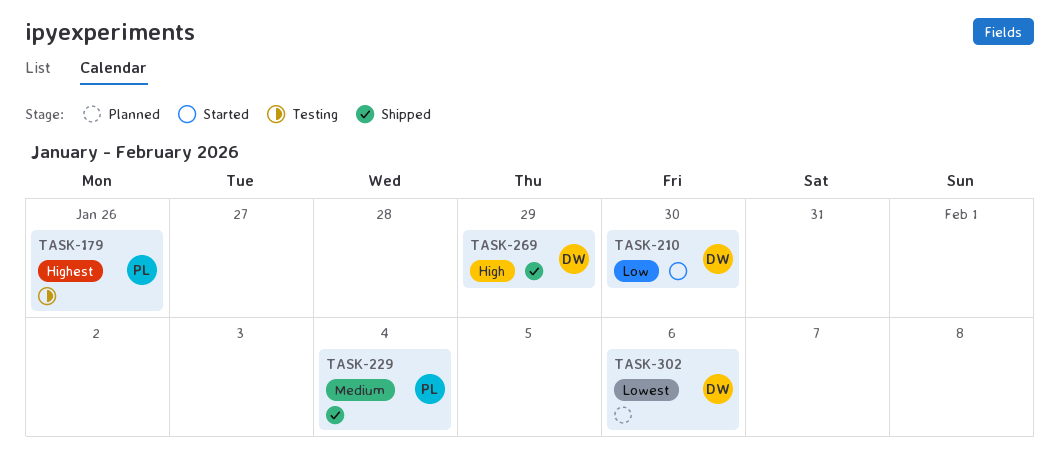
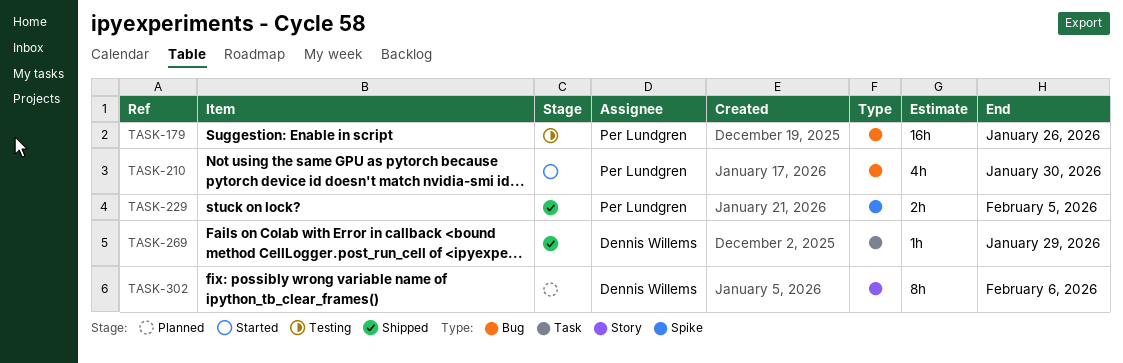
TASK-210, owner: Dennis Willems -> Per Lundgren
TASK-229, due: Feb 4 -> Feb 5

